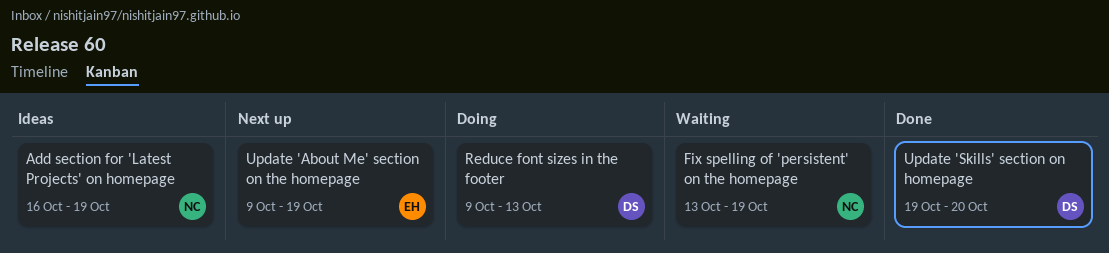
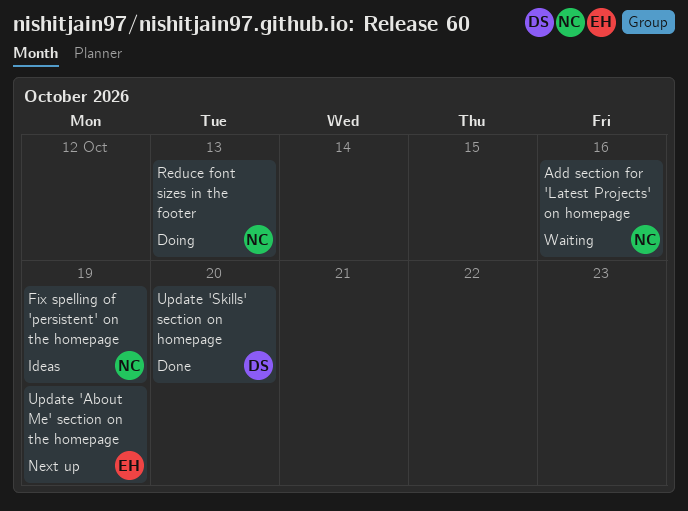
Add section for 'Latest Projects' on homepage, status: Ideas -> Waiting
Add section for 'Latest Projects' on homepage, due: Oct 19 -> Oct 16
Fix spelling of 'persistent' on the homepage, status: Waiting -> Ideas
Reduce font sizes in the footer, owner: DS -> NC

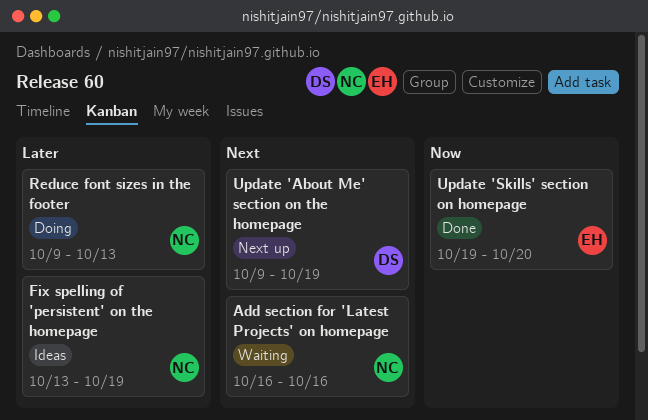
Update 'About Me' section on the homepage, owner: EH -> DS
Update 'Skills' section on homepage, owner: DS -> EH

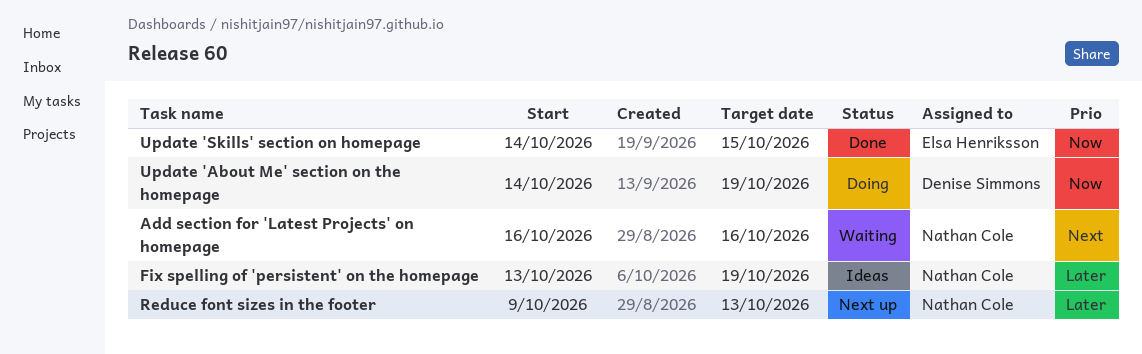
Reduce font sizes in the footer, status: Doing -> Next up
Update 'About Me' section on the homepage, status: Next up -> Doing
Update 'About Me' section on the homepage, priority: Next -> Now
Update 'About Me' section on the homepage, start: Oct 9 -> Oct 14
Update 'Skills' section on homepage, start: Oct 19 -> Oct 14
Update 'Skills' section on homepage, due: Oct 20 -> Oct 15

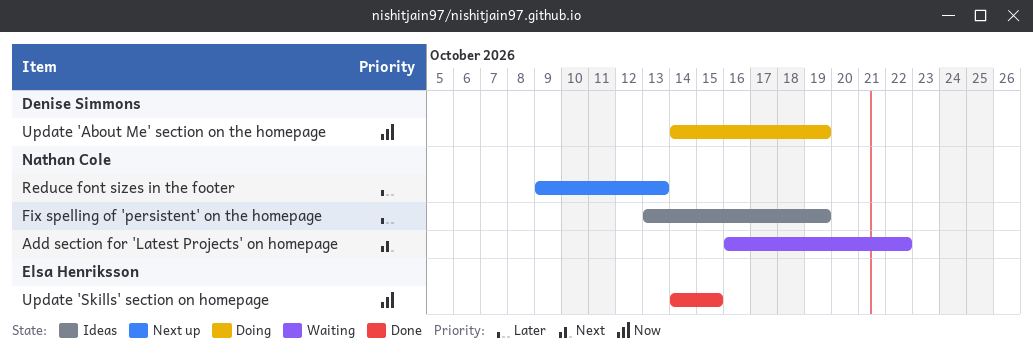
Add section for 'Latest Projects' on homepage, due: Oct 16 -> Oct 22

